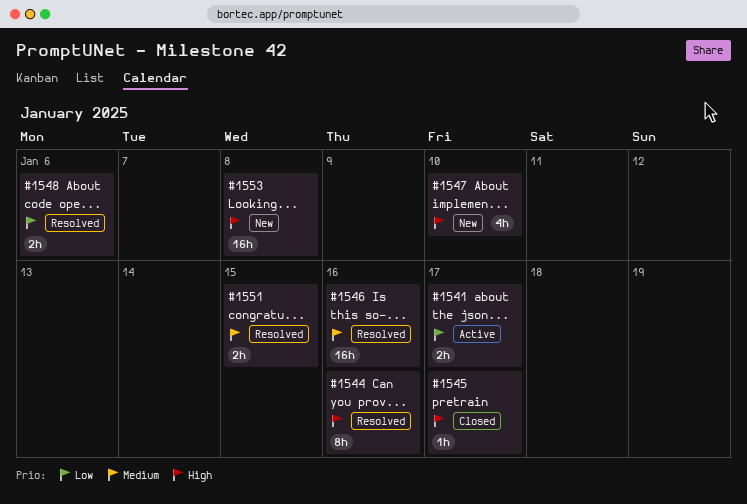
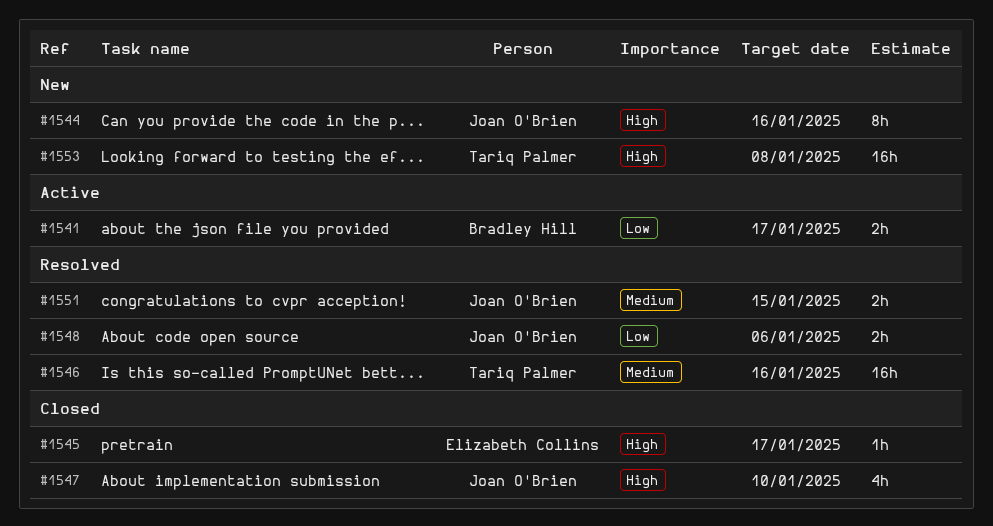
#1544, status: Resolved -> New
#1547, status: New -> Closed

